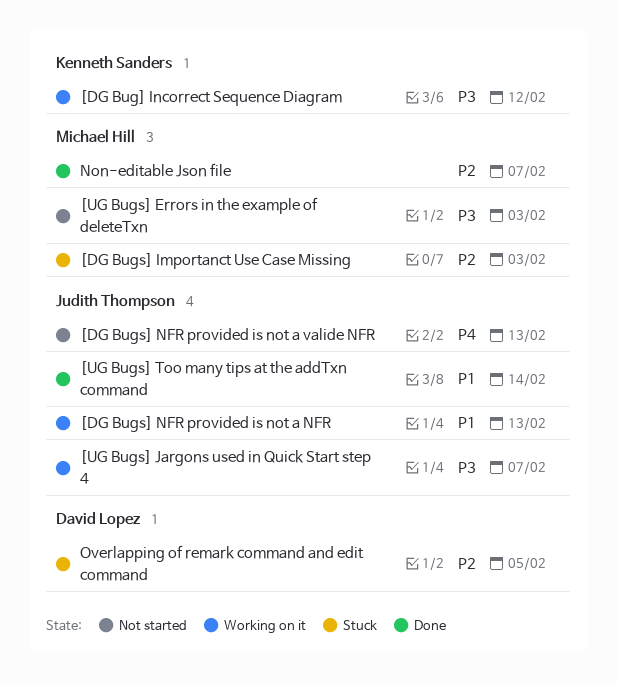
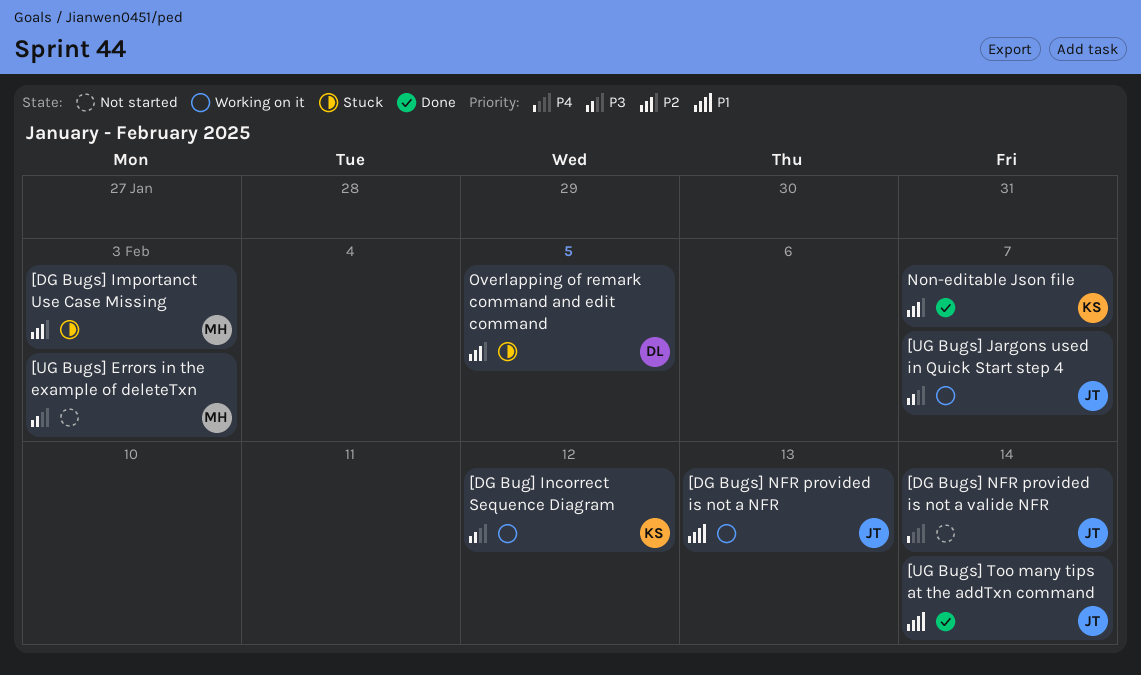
[DG Bugs] NFR provided is not a valide NFR, due: Feb 13 -> Feb 14
Non-editable Json file, owner: Michael Hill -> Kenneth Sanders

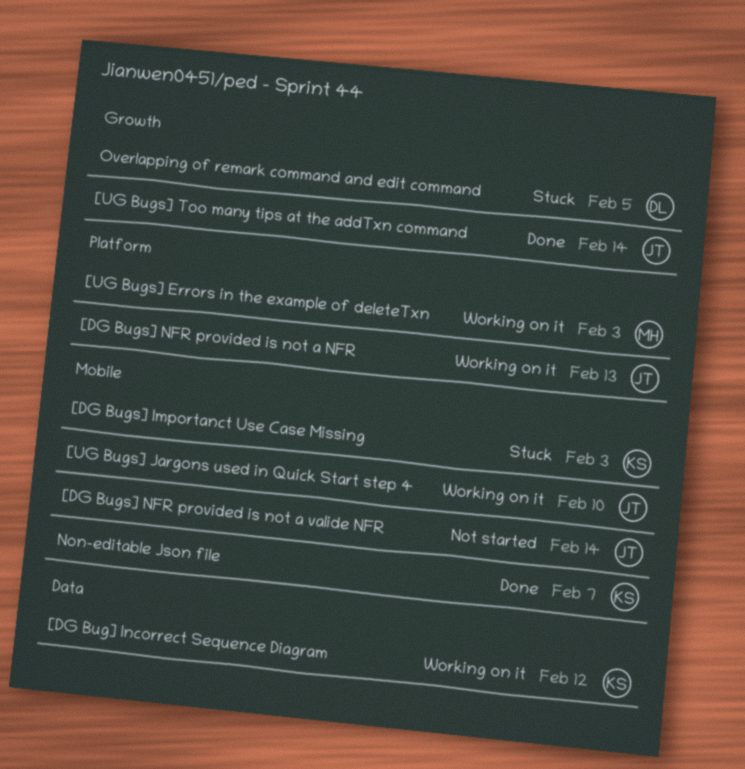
[DG Bugs] Importanct Use Case Missing, owner: MH -> KS
[UG Bugs] Errors in the example of deleteTxn, status: Not started -> Working on it
[UG Bugs] Jargons used in Quick Start step 4, due: Feb 7 -> Feb 10

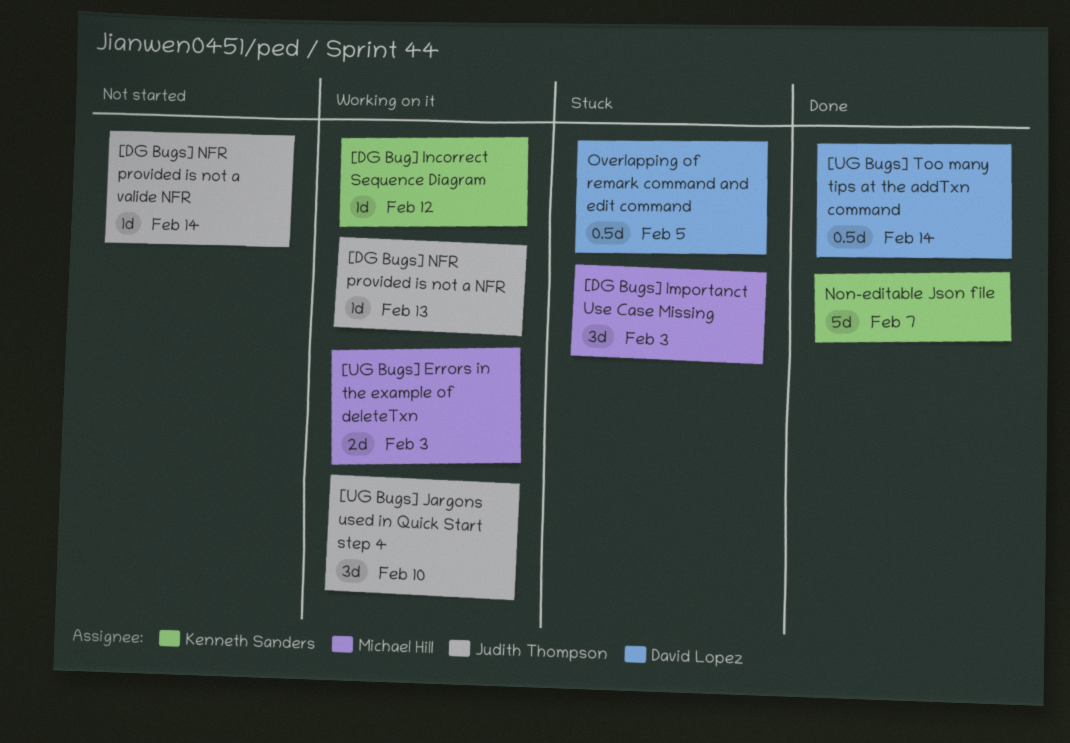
[DG Bugs] Importanct Use Case Missing, owner: Kenneth Sanders -> Michael Hill
[UG Bugs] Too many tips at the addTxn command, owner: Judith Thompson -> David Lopez

